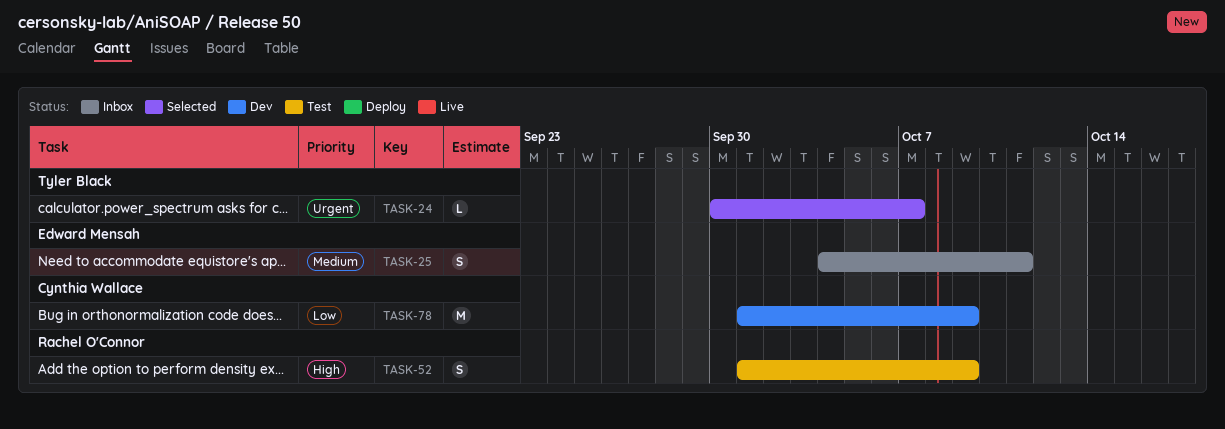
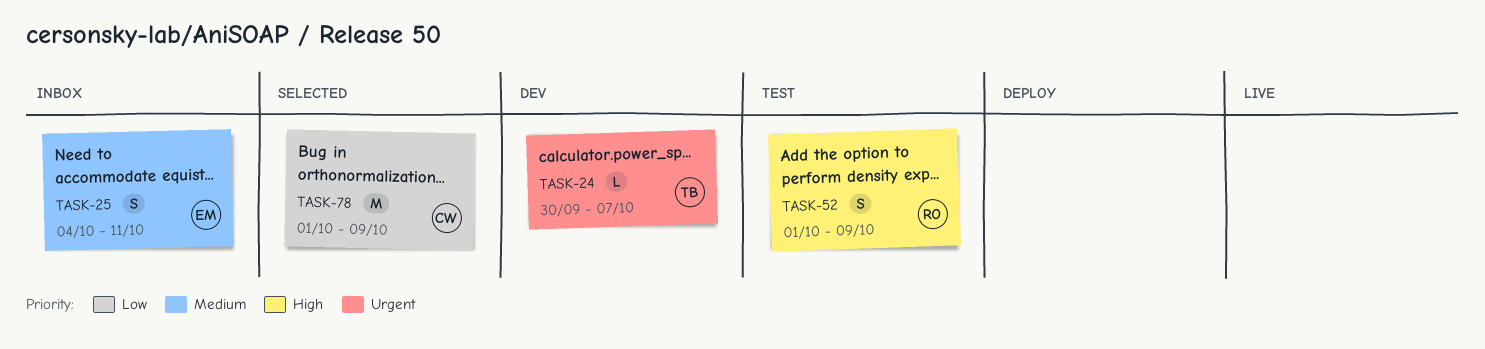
TASK-24, status: Selected -> Dev
TASK-78, status: Dev -> Selected

